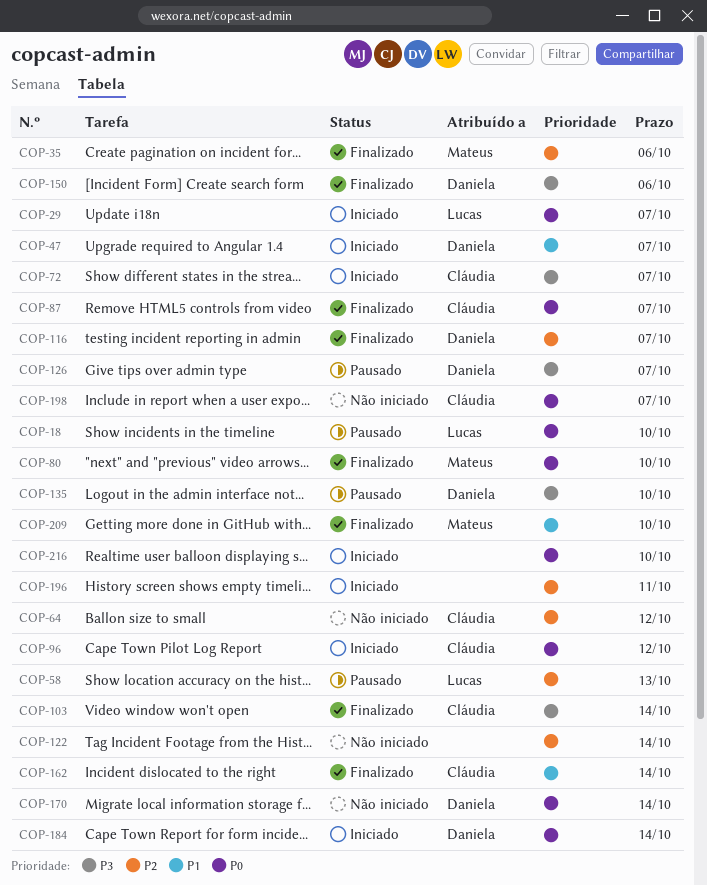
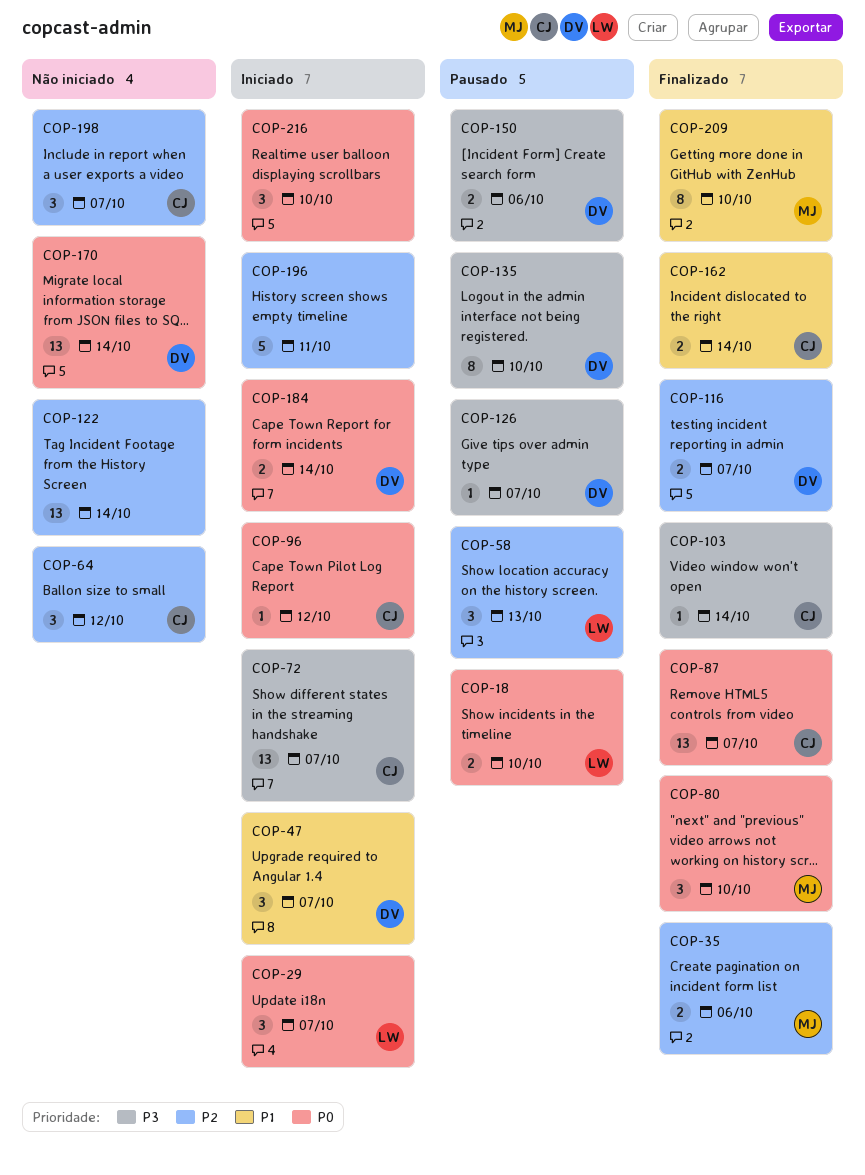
COP-150, status: Finalizado -> Pausado
COP-198, priority: P0 -> P2

